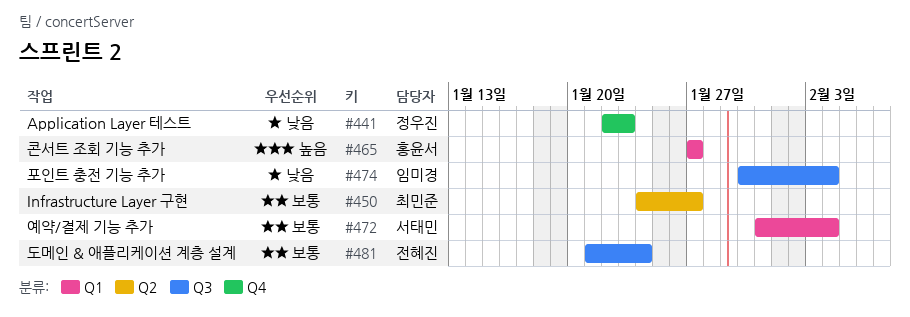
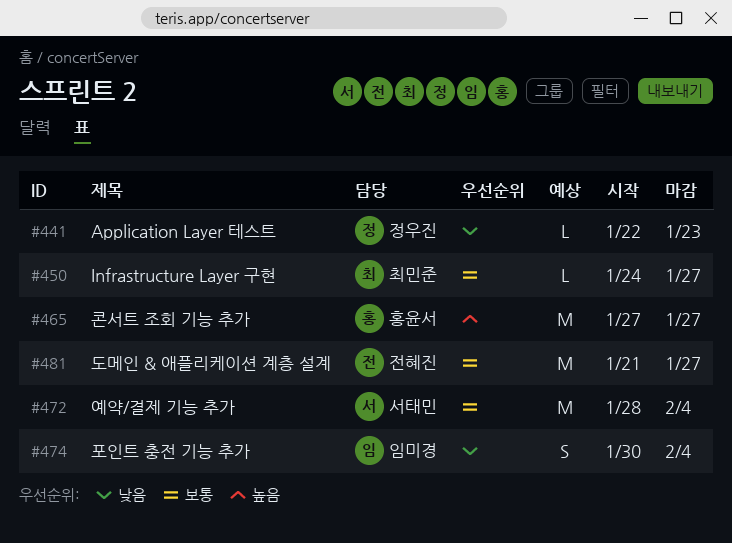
#472, start: Jan 31 -> Jan 28
#481, due: Jan 24 -> Jan 27

